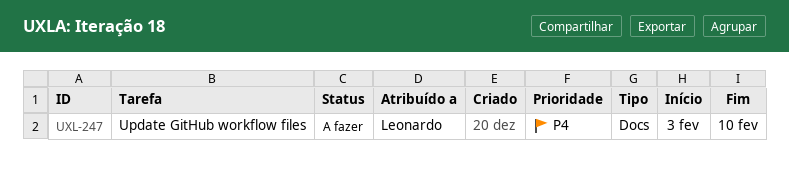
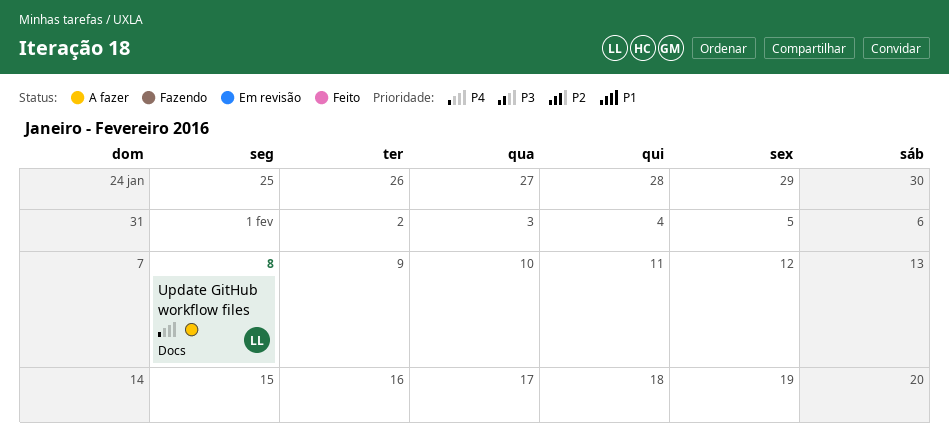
Update GitHub workflow files, due: Feb 10 -> Feb 8

